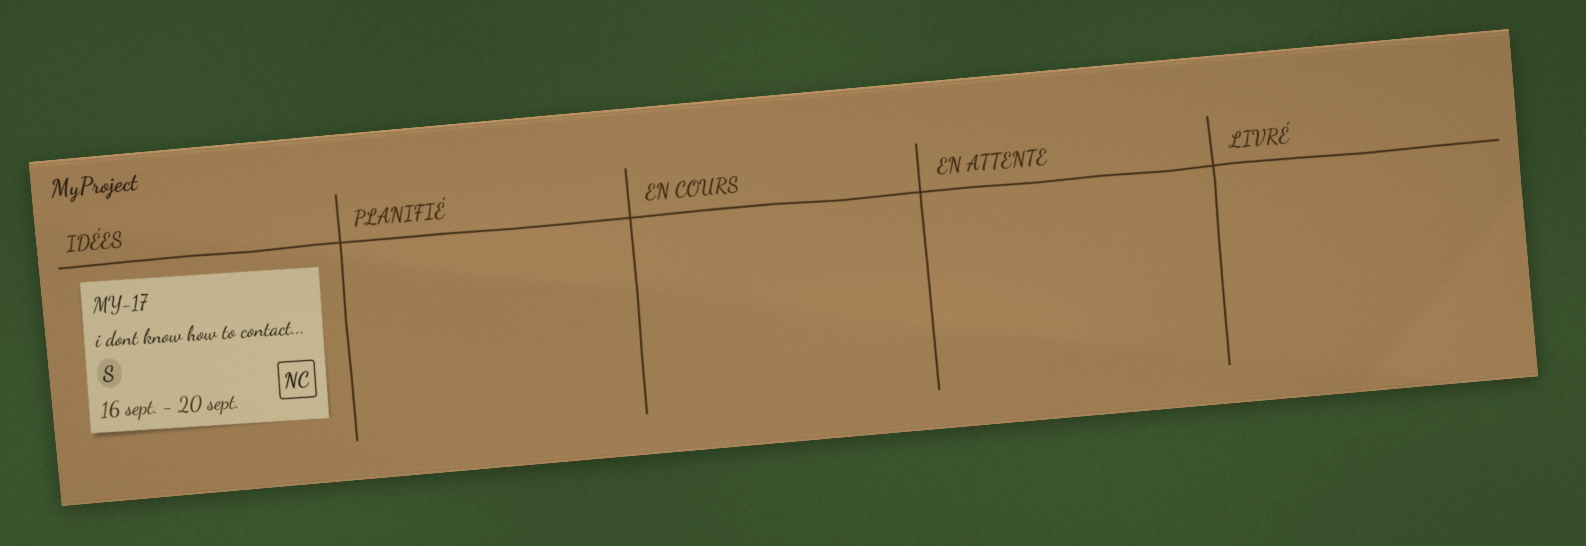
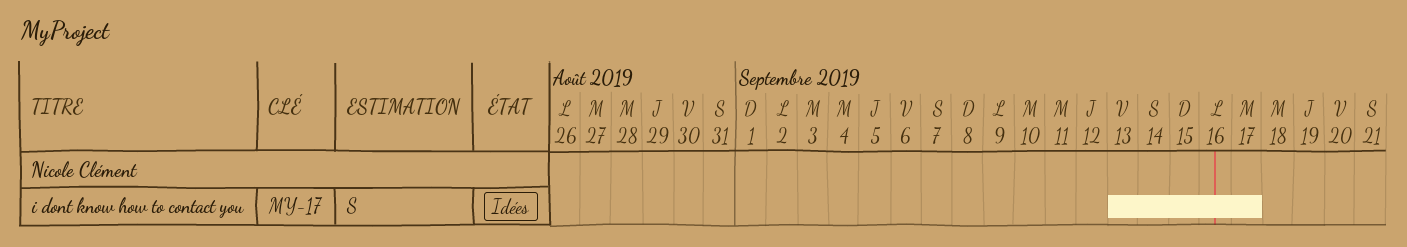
MY-17, start: Sep 16 -> Sep 13
MY-17, due: Sep 20 -> Sep 17

